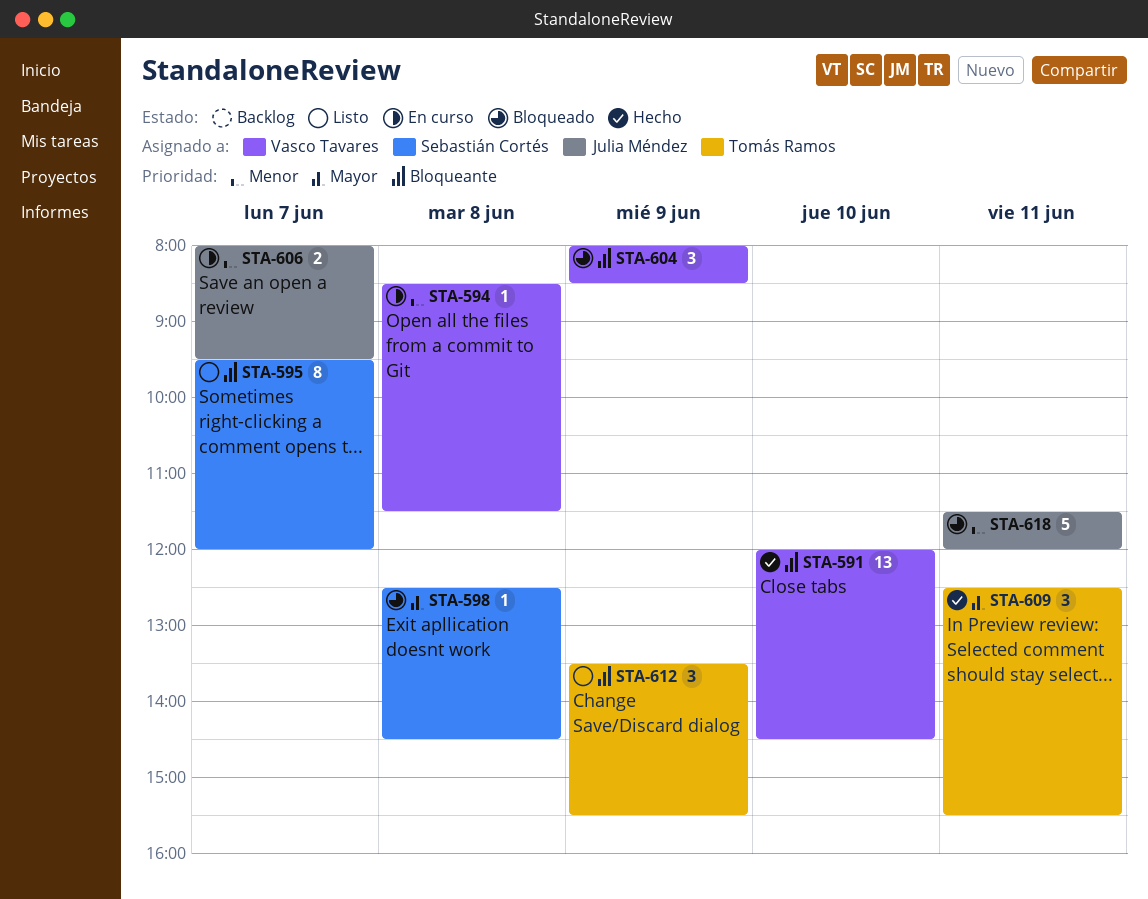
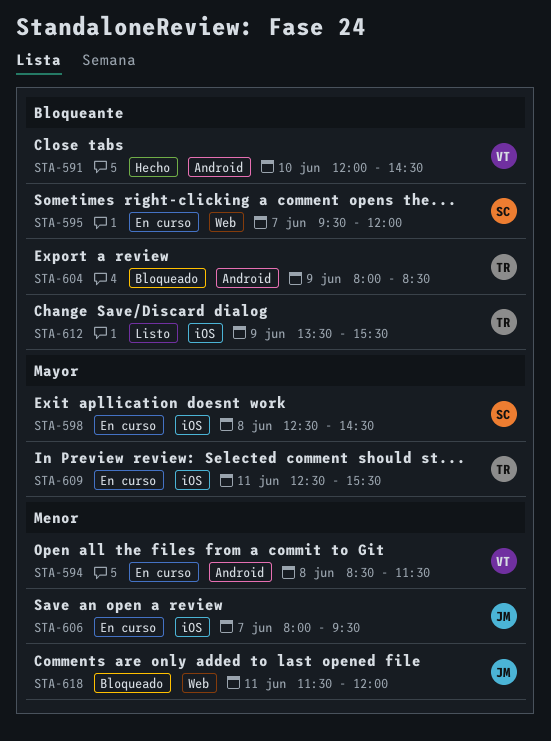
STA-595, status: Listo -> En curso
STA-598, status: Bloqueado -> En curso
STA-604, owner: Vasco Tavares -> Tomás Ramos
STA-609, status: Hecho -> En curso

